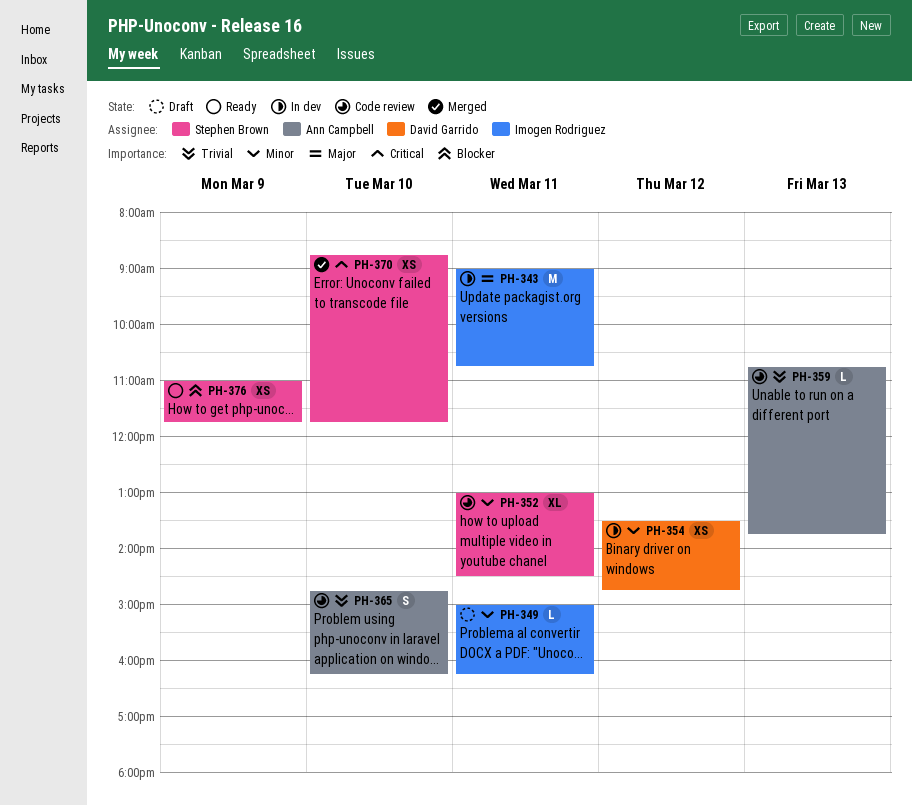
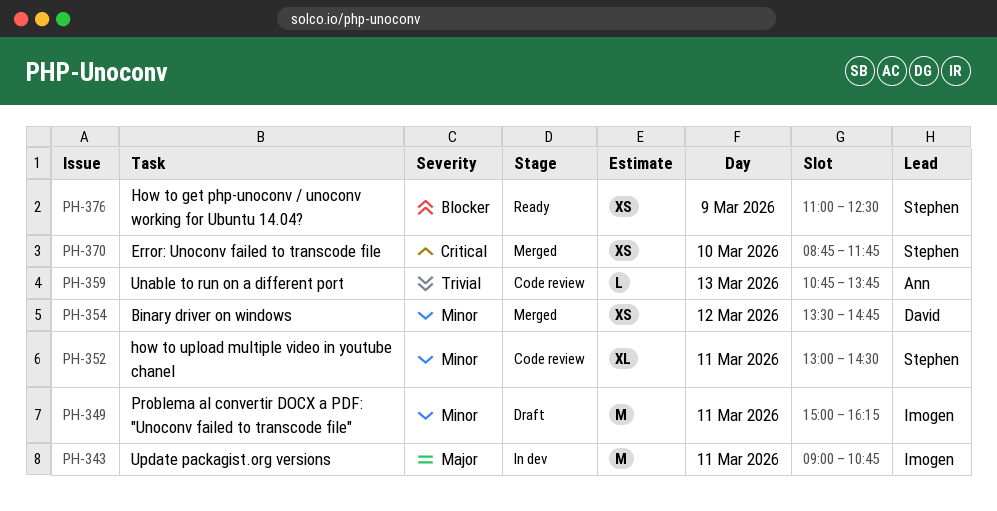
PH-349, estimate: L -> M
PH-354, status: In dev -> Merged
PH-365: present -> none
PH-376, ends: 11:45 -> 12:30

